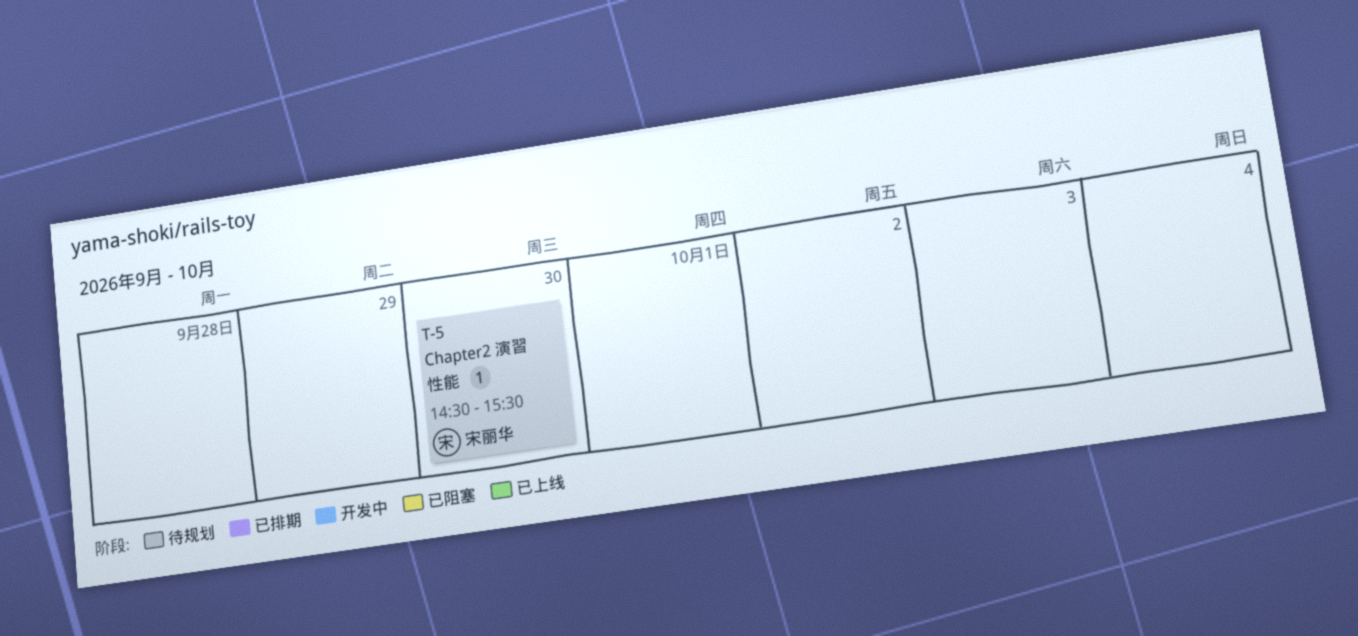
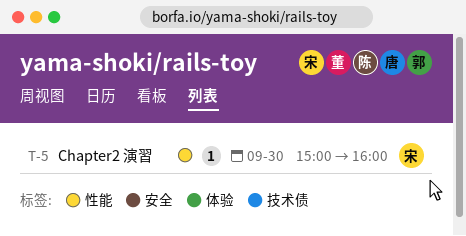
T-5, begins: 14:30 -> 15:00
T-5, ends: 15:30 -> 16:00

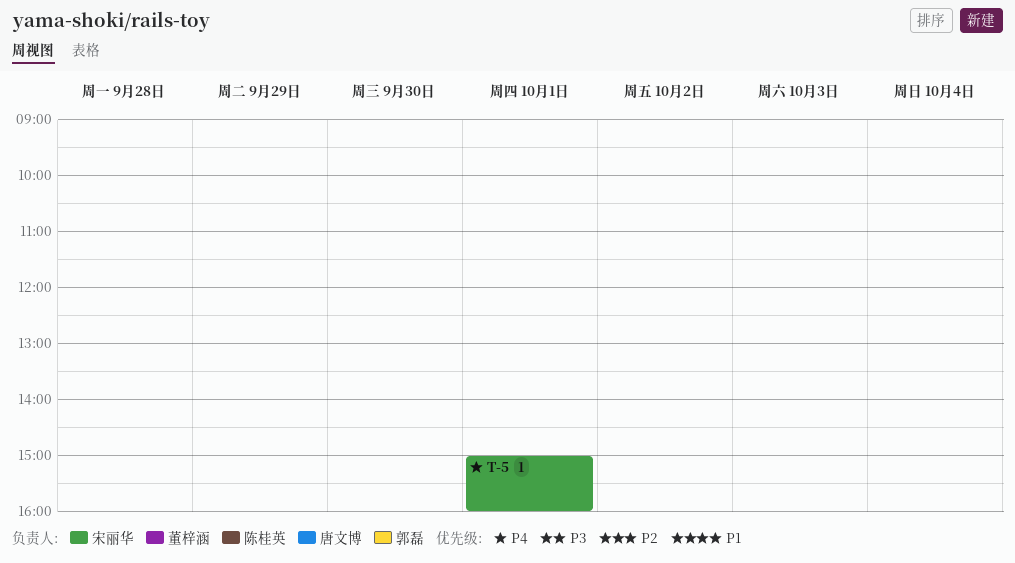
T-5, day: Sep 30 -> Oct 1

